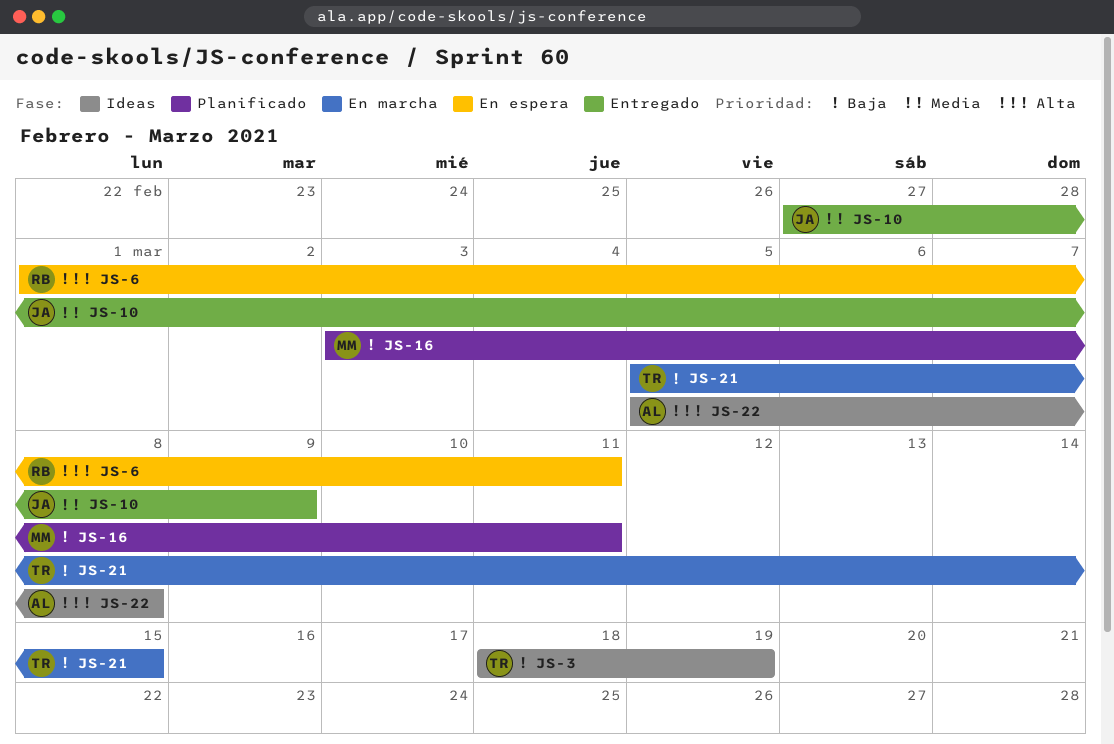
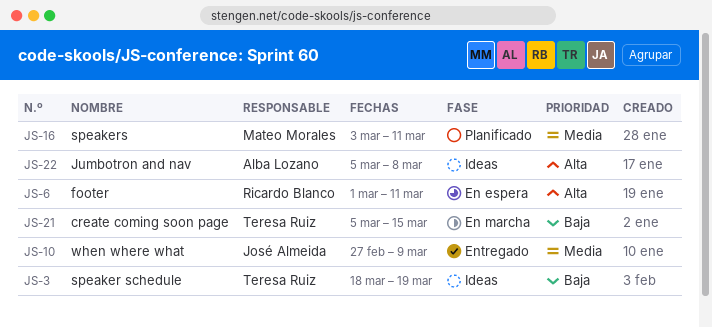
JS-16, priority: Baja -> Media

